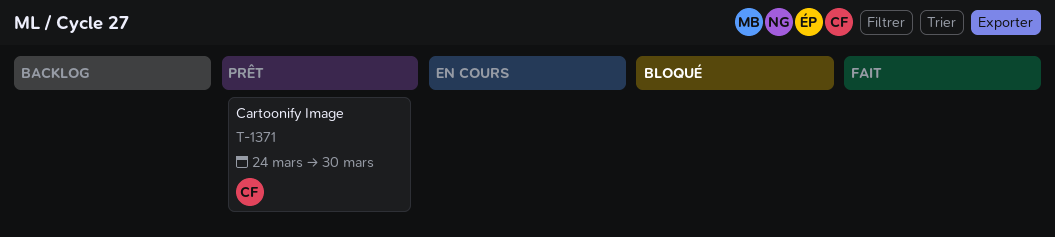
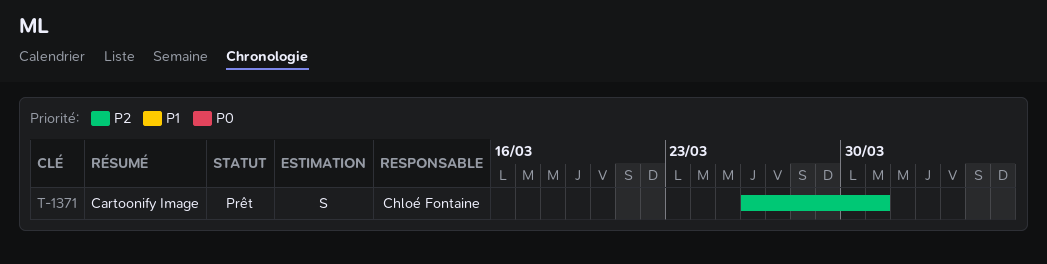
T-1371, start: Mar 24 -> Mar 26
T-1371, due: Mar 30 -> Mar 31

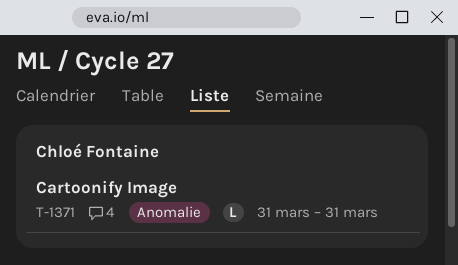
T-1371, estimate: S -> L
T-1371, start: Mar 26 -> Mar 31

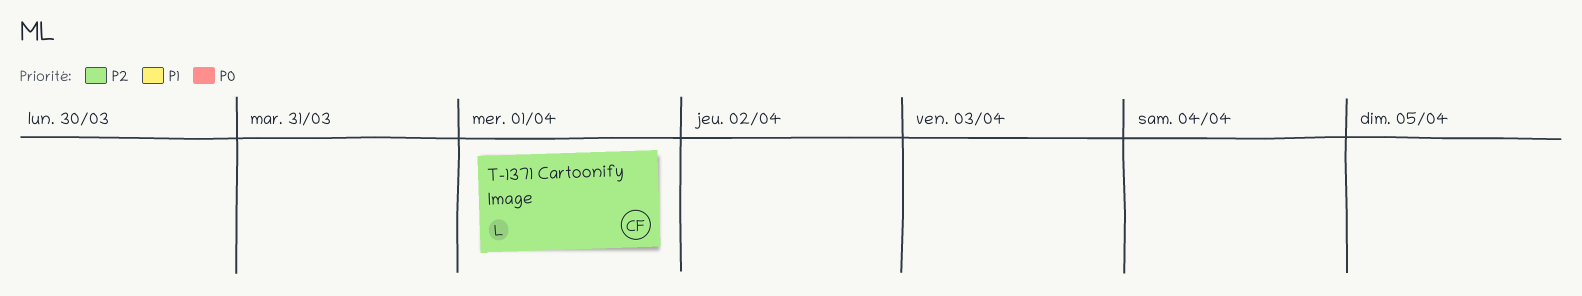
T-1371, due: Mar 31 -> Apr 1

